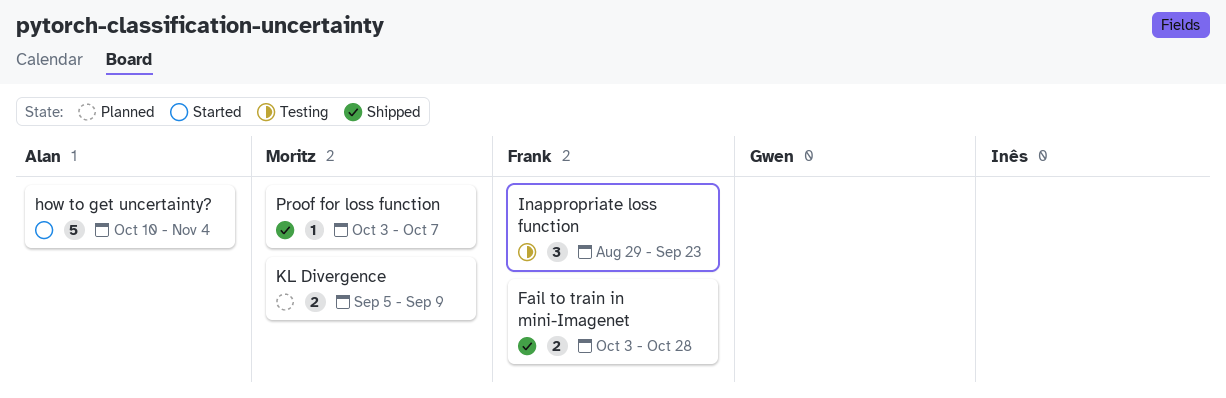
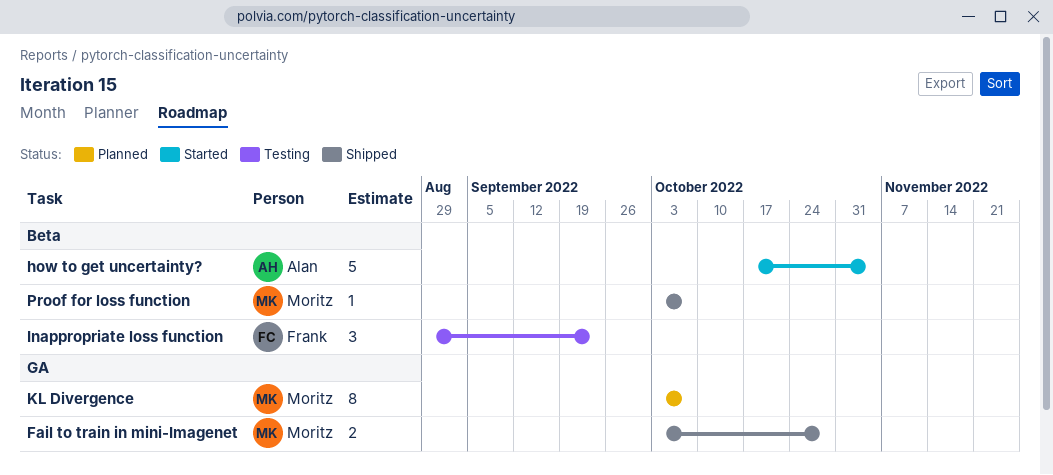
Fail to train in mini-Imagenet, owner: Frank -> Moritz
how to get uncertainty?, start: Oct 10 -> Oct 17
KL Divergence, estimate: 2 -> 8
KL Divergence, start: Sep 5 -> Oct 3
KL Divergence, due: Sep 9 -> Oct 7

